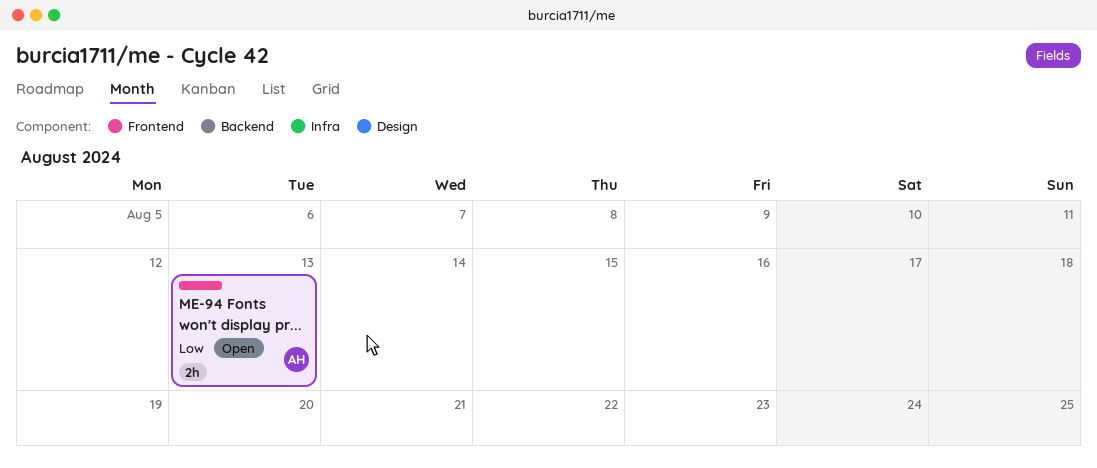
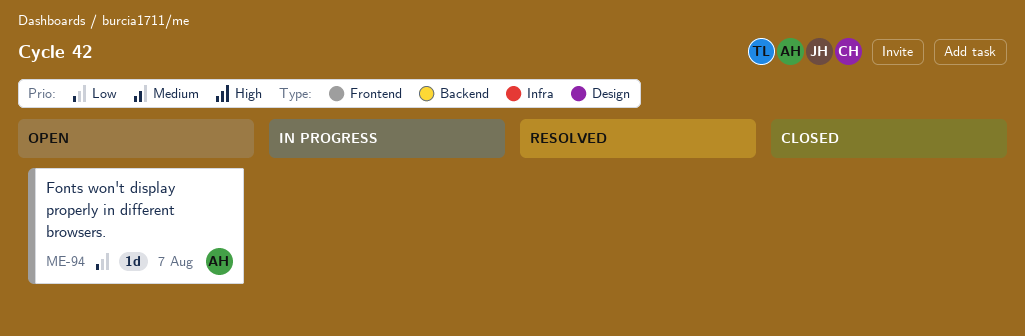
ME-94, estimate: 2h -> 1d
ME-94, due: Aug 13 -> Aug 7

